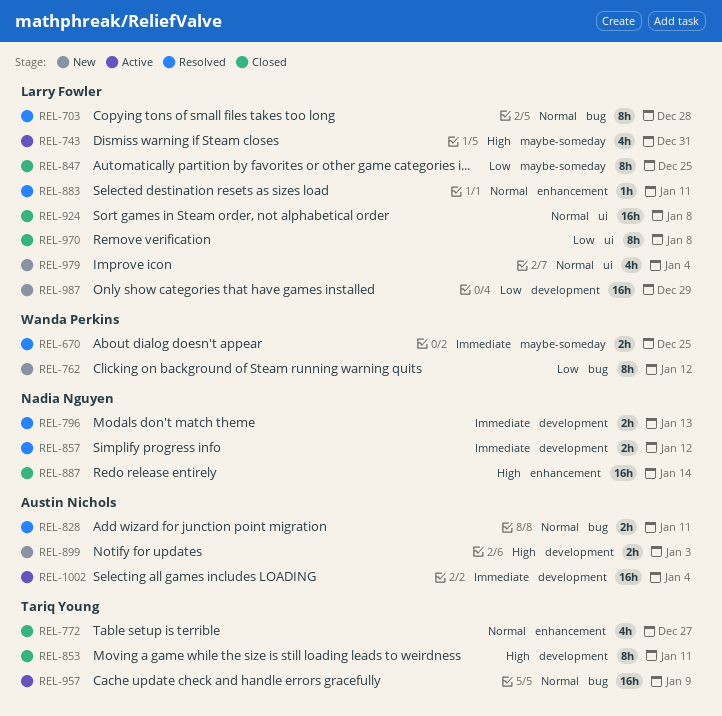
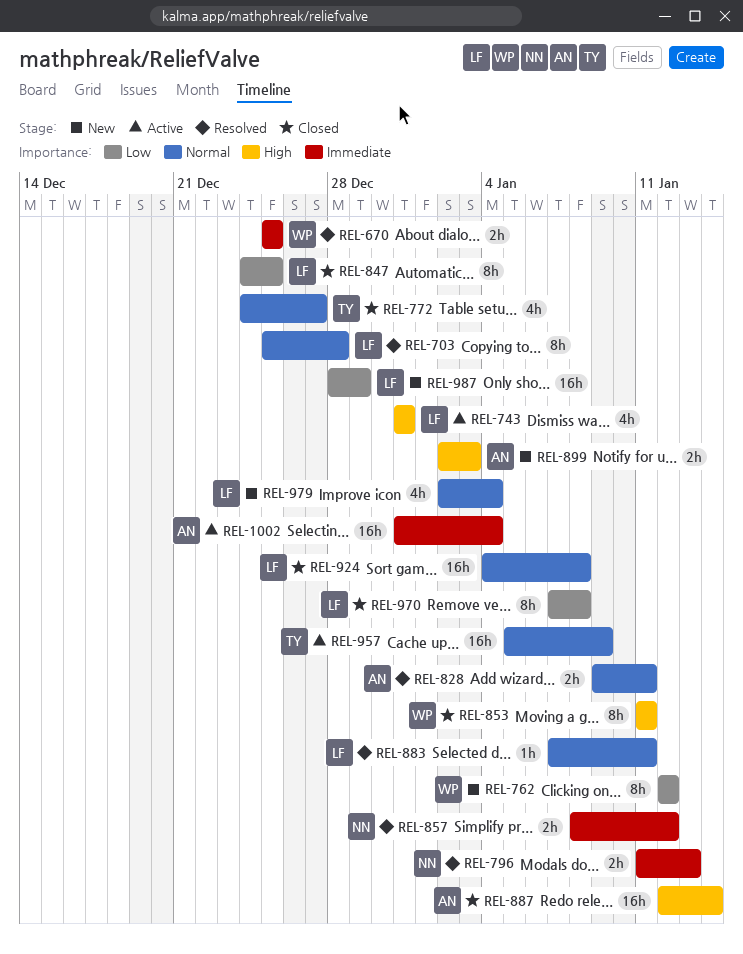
REL-853, owner: Tariq Young -> Wanda Perkins
REL-887, owner: Nadia Nguyen -> Austin Nichols

